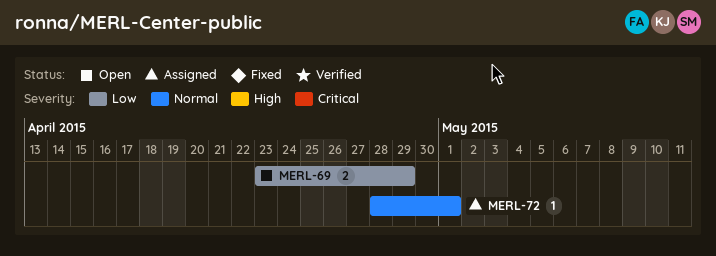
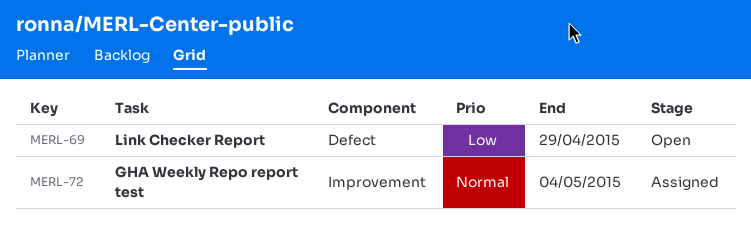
MERL-72, due: May 1 -> May 4

